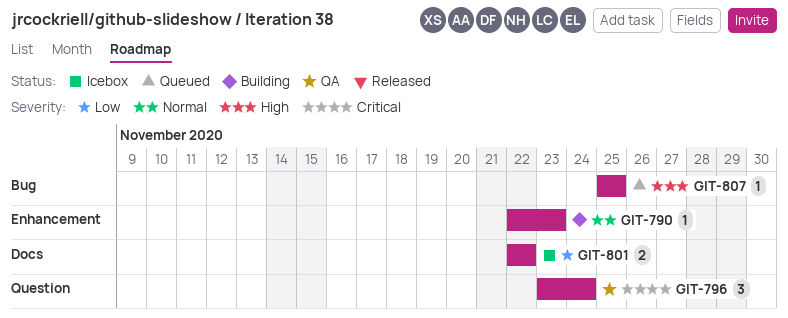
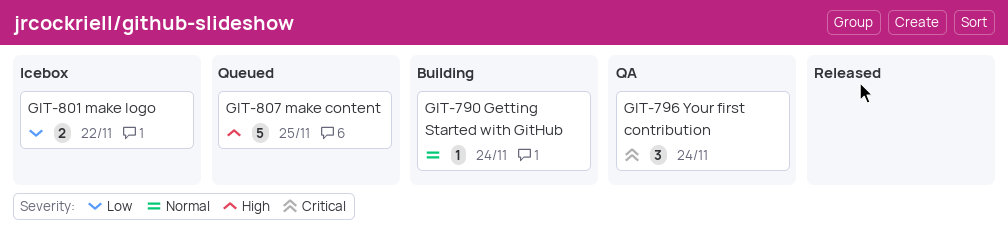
GIT-790, due: Nov 23 -> Nov 24
GIT-807, estimate: 1 -> 5

